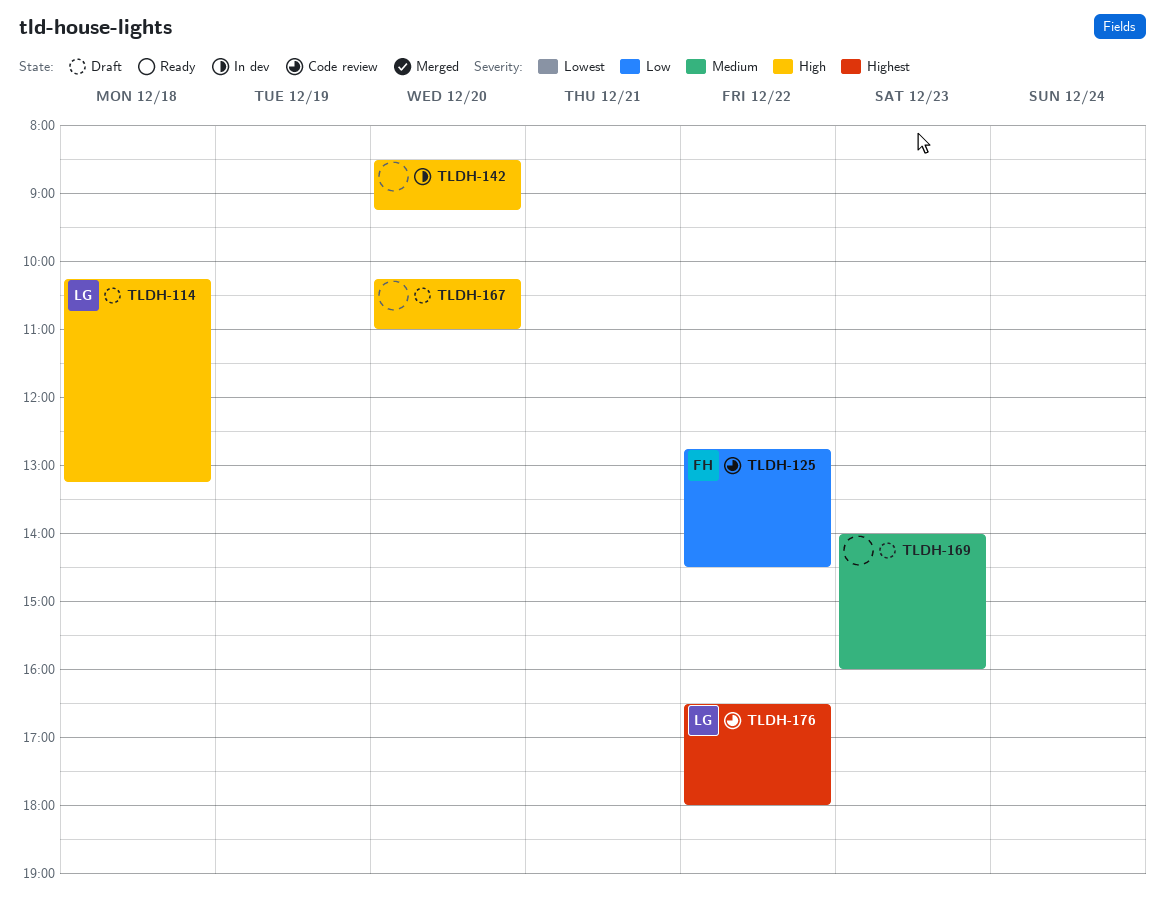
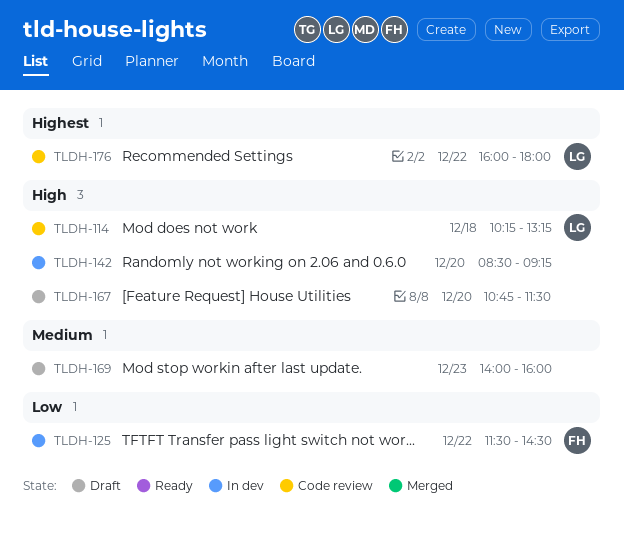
TLDH-114, status: Draft -> Code review
TLDH-125, status: Code review -> In dev
TLDH-125, begins: 12:45 -> 11:30
TLDH-167, begins: 10:15 -> 10:45
TLDH-167, ends: 11:00 -> 11:30
TLDH-176, begins: 16:30 -> 16:00

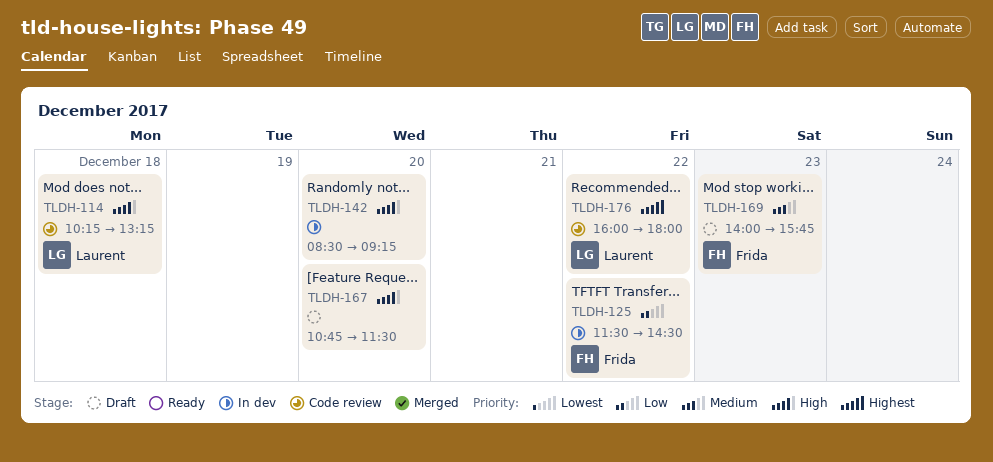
TLDH-169, owner: none -> Frida
TLDH-169, ends: 16:00 -> 15:45

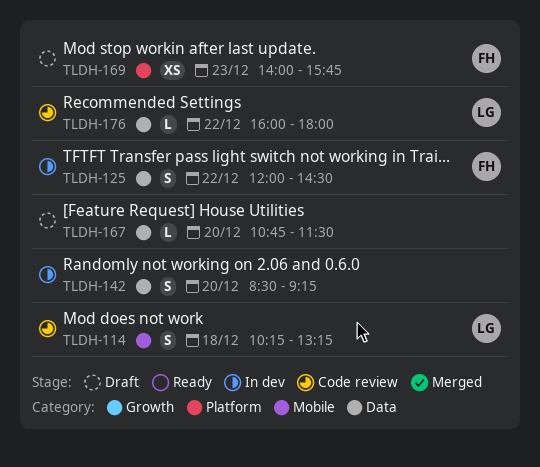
TLDH-125, begins: 11:30 -> 12:00

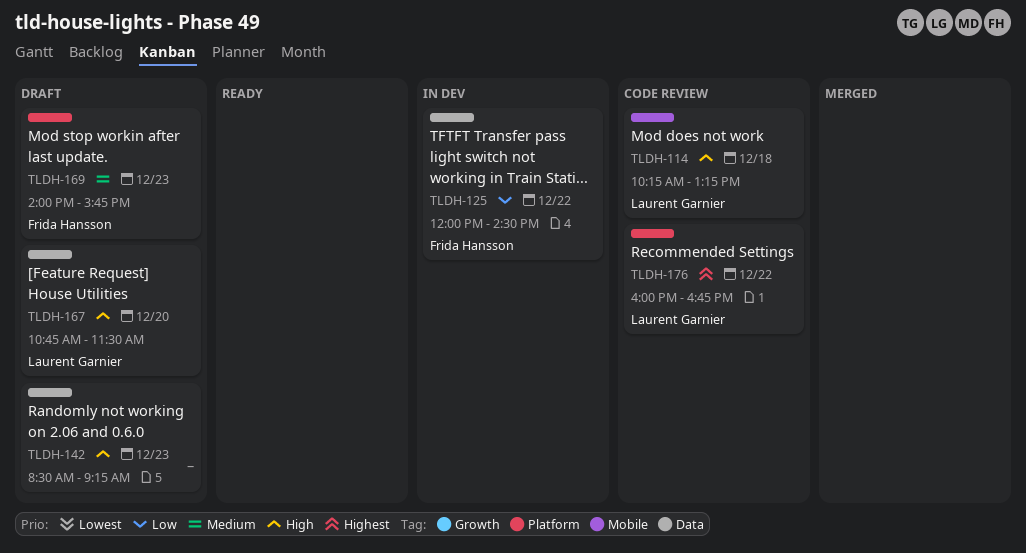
TLDH-142, status: In dev -> Draft
TLDH-142, day: Dec 20 -> Dec 23
TLDH-167, owner: none -> Laurent Garnier
TLDH-176, label: Data -> Platform
TLDH-176, ends: 18:00 -> 16:45

